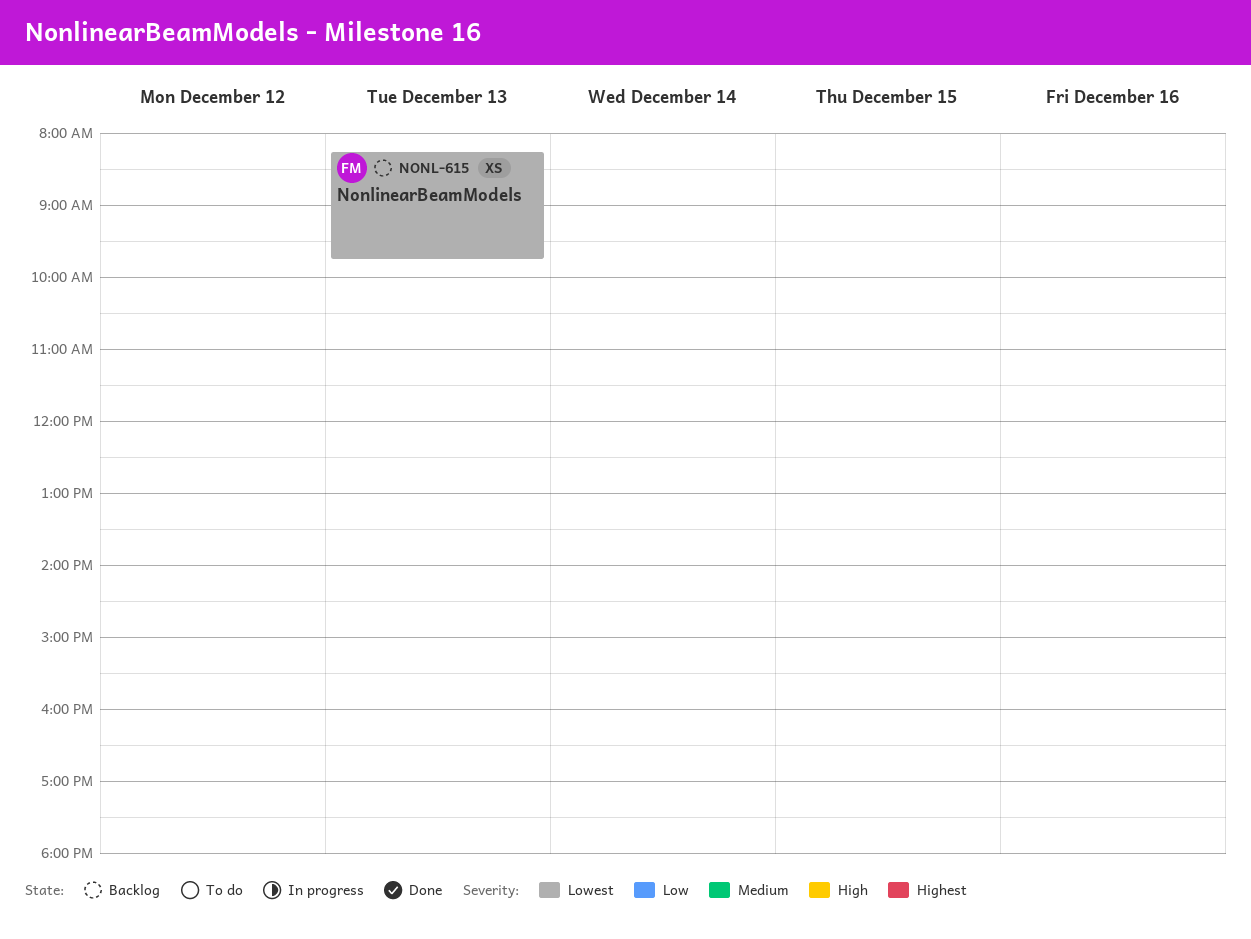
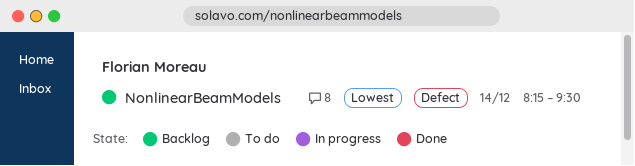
NonlinearBeamModels, day: Dec 13 -> Dec 14
NonlinearBeamModels, ends: 09:45 -> 09:30

